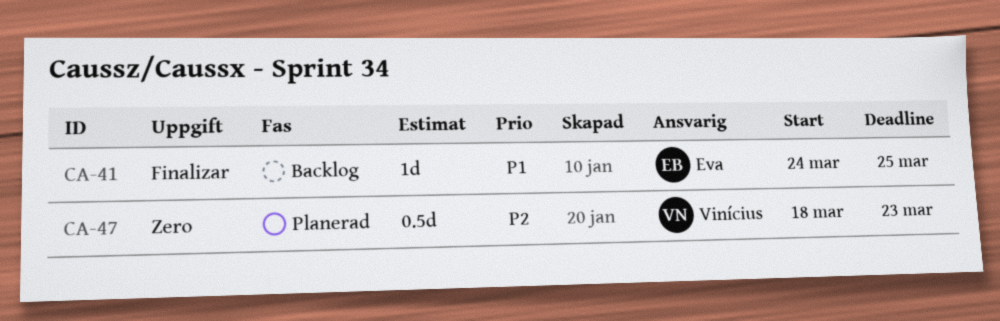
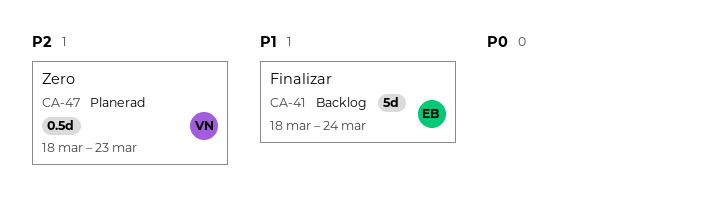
CA-41, estimate: 1d -> 5d
CA-41, start: Mar 24 -> Mar 18
CA-41, due: Mar 25 -> Mar 24

